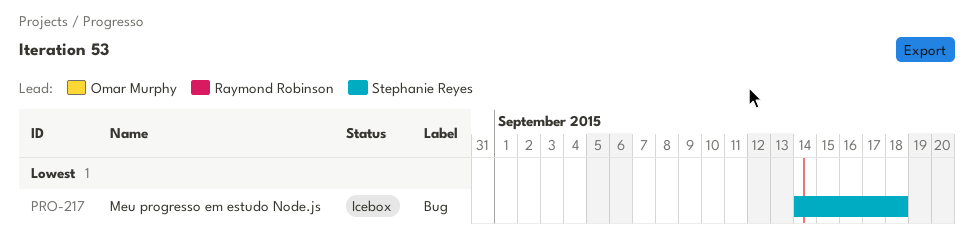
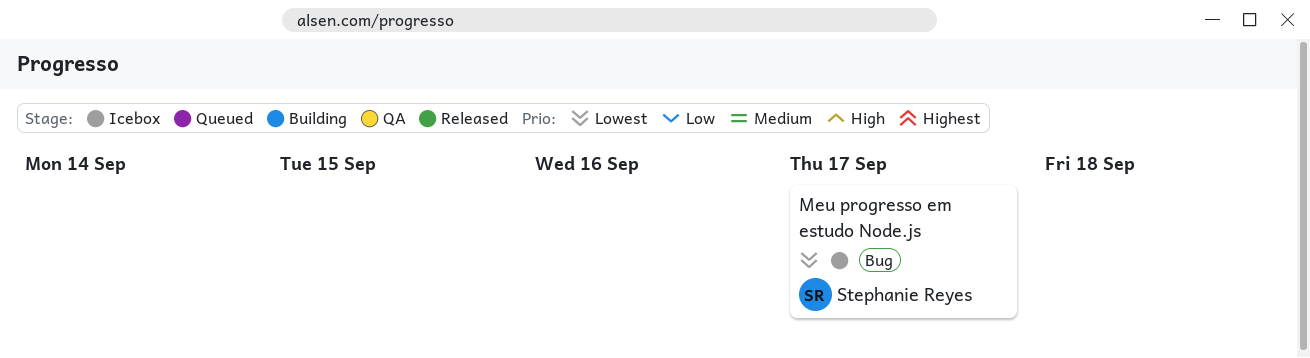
Meu progresso em estudo Node.js, due: Sep 18 -> Sep 17

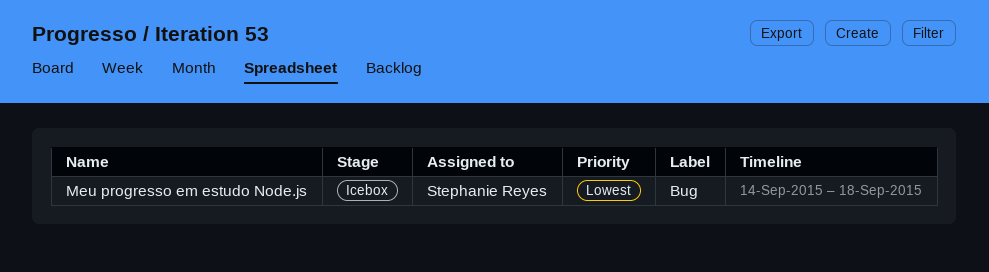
Meu progresso em estudo Node.js, due: Sep 17 -> Sep 18

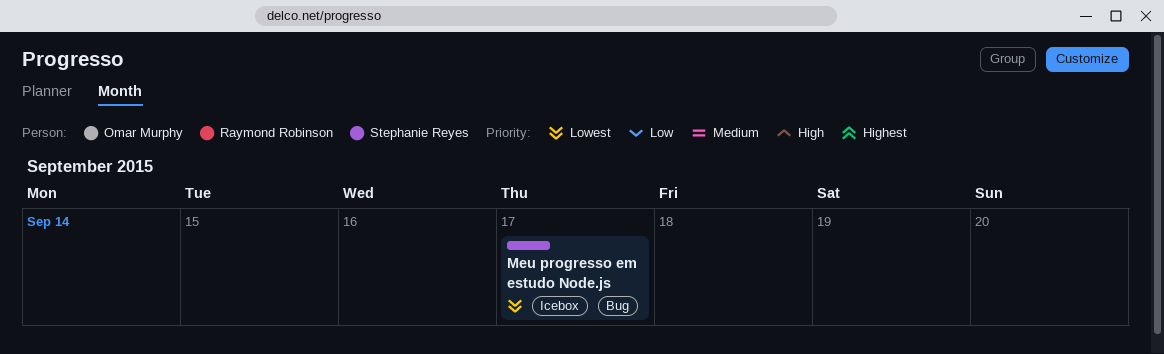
Meu progresso em estudo Node.js, due: Sep 18 -> Sep 17

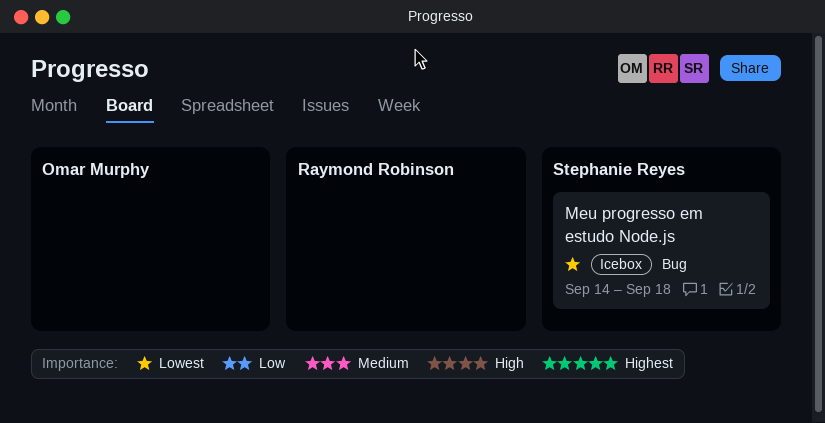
Meu progresso em estudo Node.js, due: Sep 17 -> Sep 18

